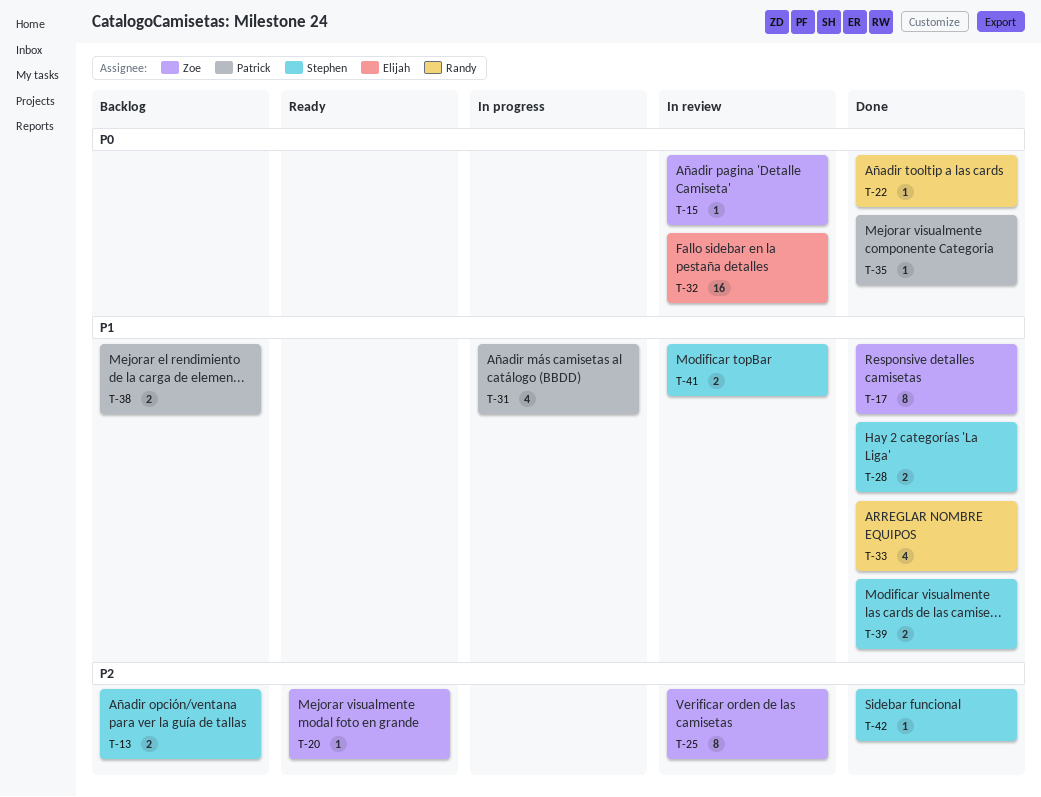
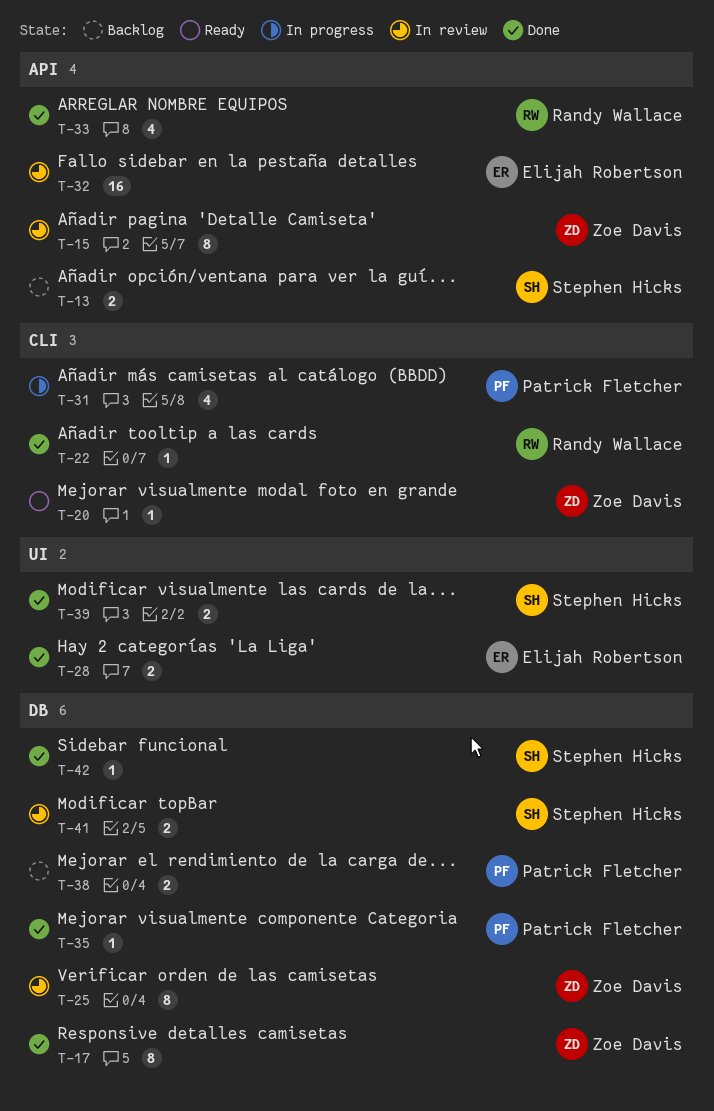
T-15, estimate: 1 -> 8
T-28, owner: Stephen Hicks -> Elijah Robertson

